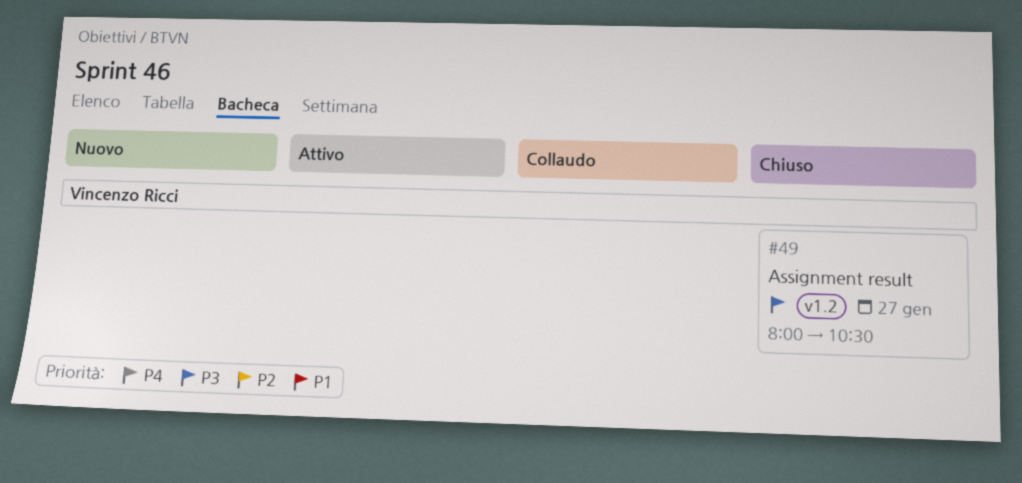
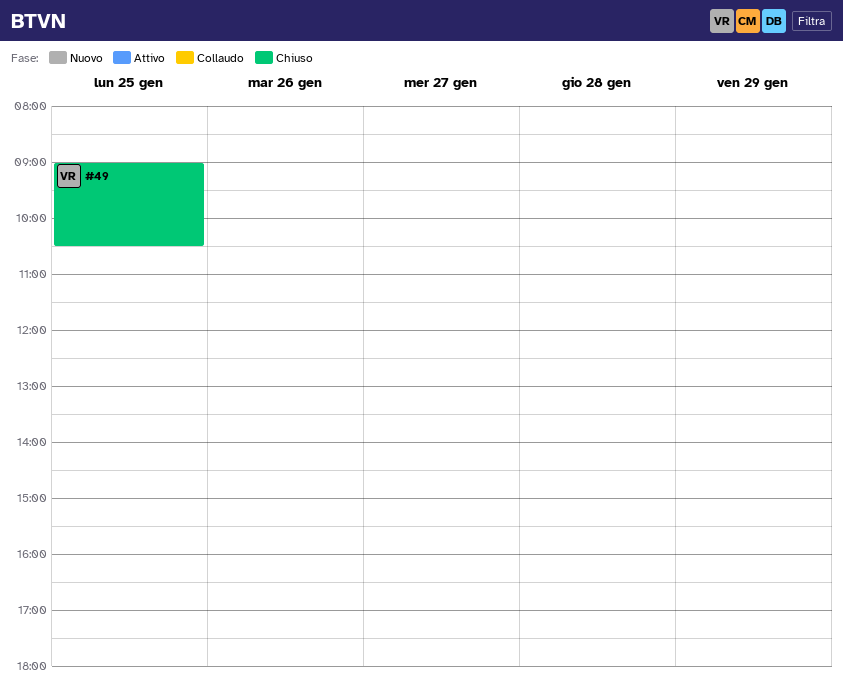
#49, day: Jan 27 -> Jan 25
#49, begins: 08:00 -> 09:00

